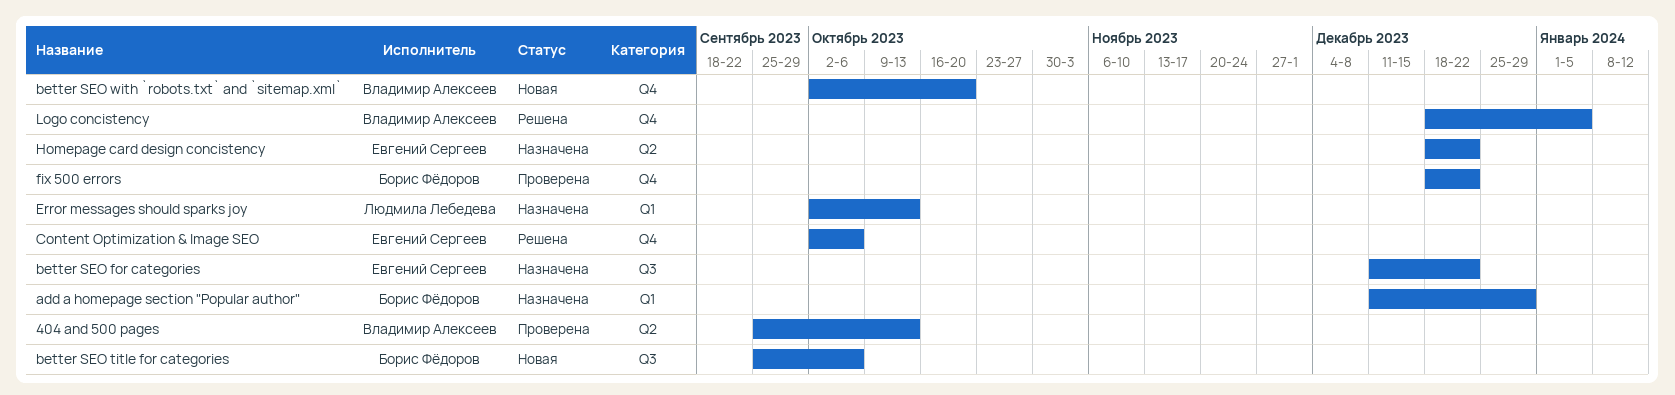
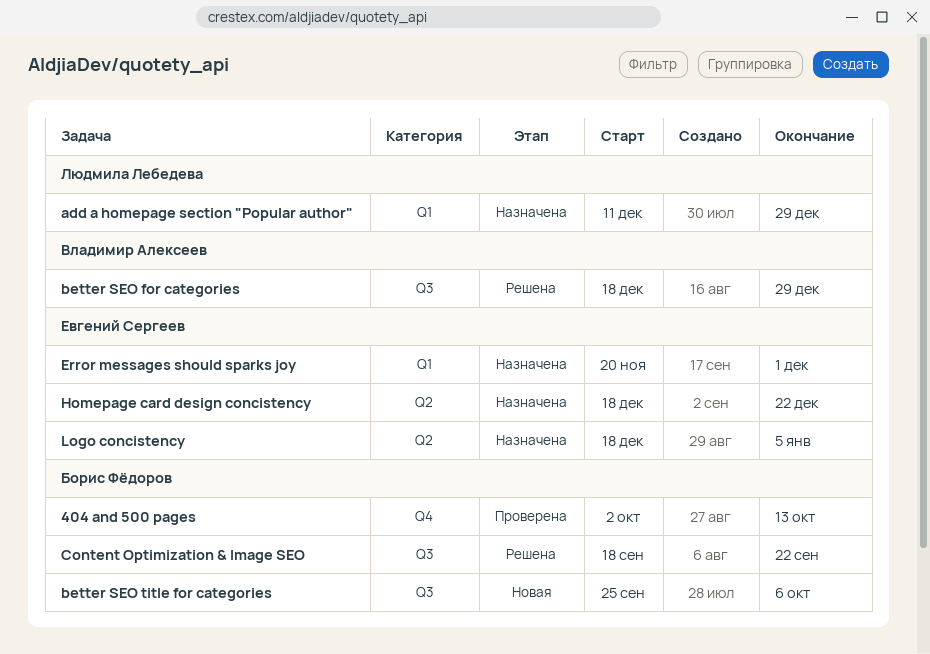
404 and 500 pages, owner: Владимир Алексеев -> Борис Фёдоров
404 and 500 pages, label: Q2 -> Q4
404 and 500 pages, start: Sep 25 -> Oct 2
add a homepage section "Popular author", owner: Борис Фёдоров -> Людмила Лебедева
better SEO for categories, status: Назначена -> Решена
better SEO for categories, owner: Евгений Сергеев -> Владимир Алексеев
better SEO for categories, start: Dec 11 -> Dec 18
better SEO for categories, due: Dec 22 -> Dec 29
better SEO with `robots.txt` and `sitemap.xml`: present -> none
Content Optimization & Image SEO, owner: Евгений Сергеев -> Борис Фёдоров
Content Optimization & Image SEO, label: Q4 -> Q3
Content Optimization & Image SEO, start: Oct 2 -> Sep 18
Content Optimization & Image SEO, due: Oct 6 -> Sep 22
Error messages should sparks joy, owner: Людмила Лебедева -> Евгений Сергеев
Error messages should sparks joy, start: Oct 2 -> Nov 20
Error messages should sparks joy, due: Oct 13 -> Dec 1
fix 500 errors: present -> none
Logo concistency, status: Решена -> Назначена
Logo concistency, owner: Владимир Алексеев -> Евгений Сергеев
Logo concistency, label: Q4 -> Q2

